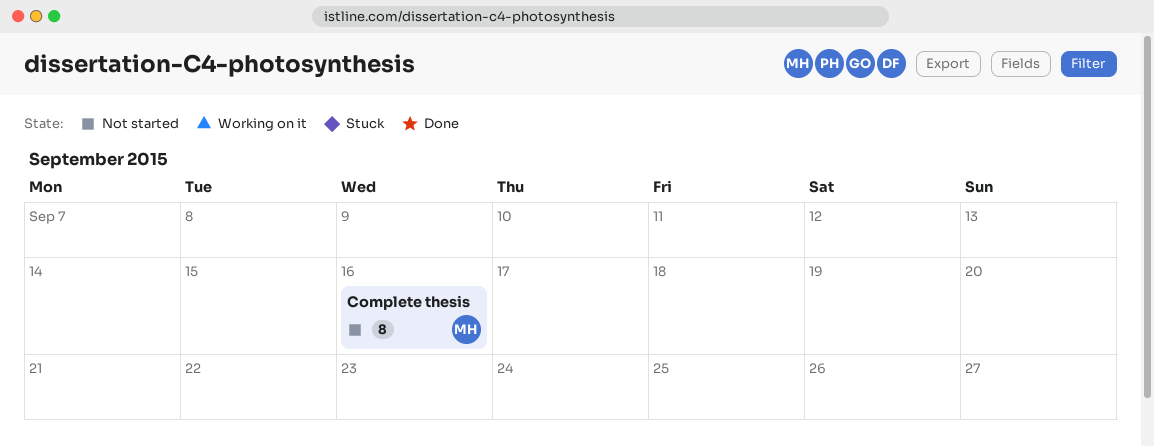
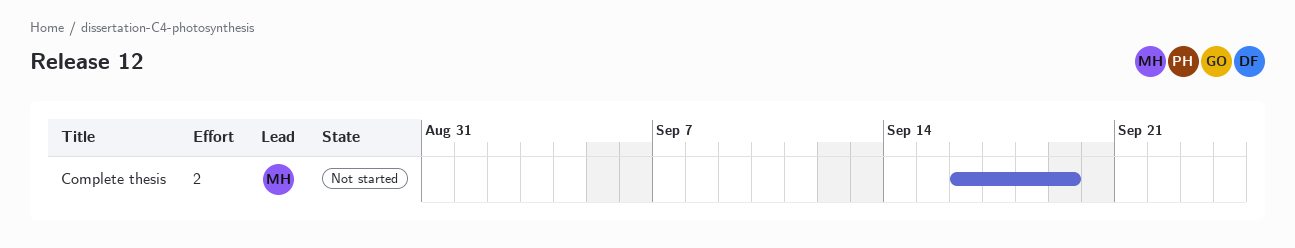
Complete thesis, estimate: 8 -> 2
Complete thesis, due: Sep 16 -> Sep 19

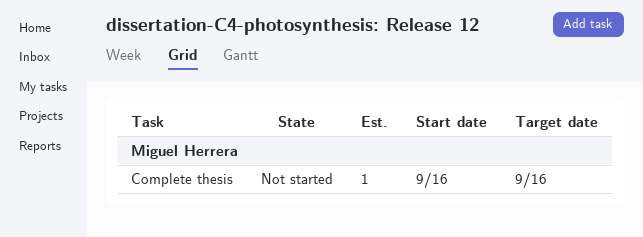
Complete thesis, estimate: 2 -> 1
Complete thesis, due: Sep 19 -> Sep 16

